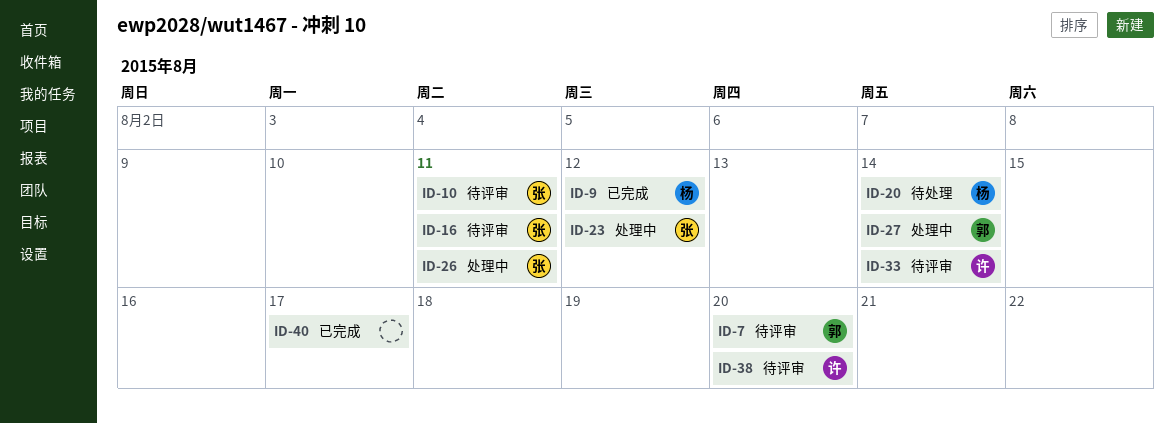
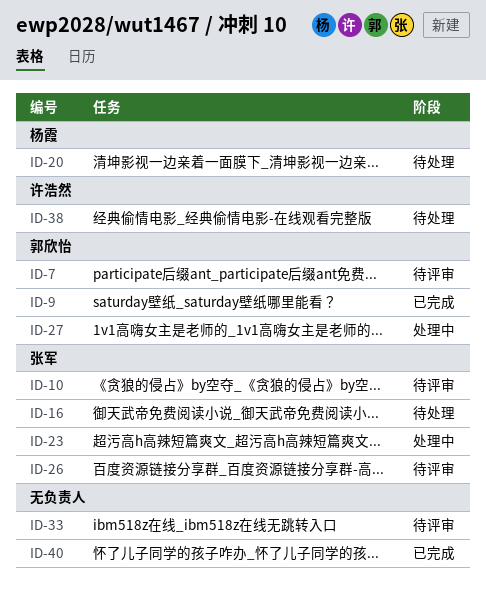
ID-9, owner: 杨霞 -> 郭欣怡
ID-16, status: 待评审 -> 待处理
ID-26, status: 处理中 -> 待评审
ID-33, owner: 许浩然 -> none
ID-38, status: 待评审 -> 待处理

